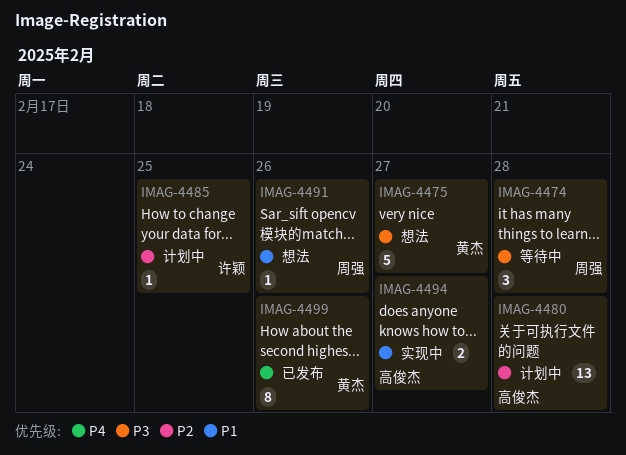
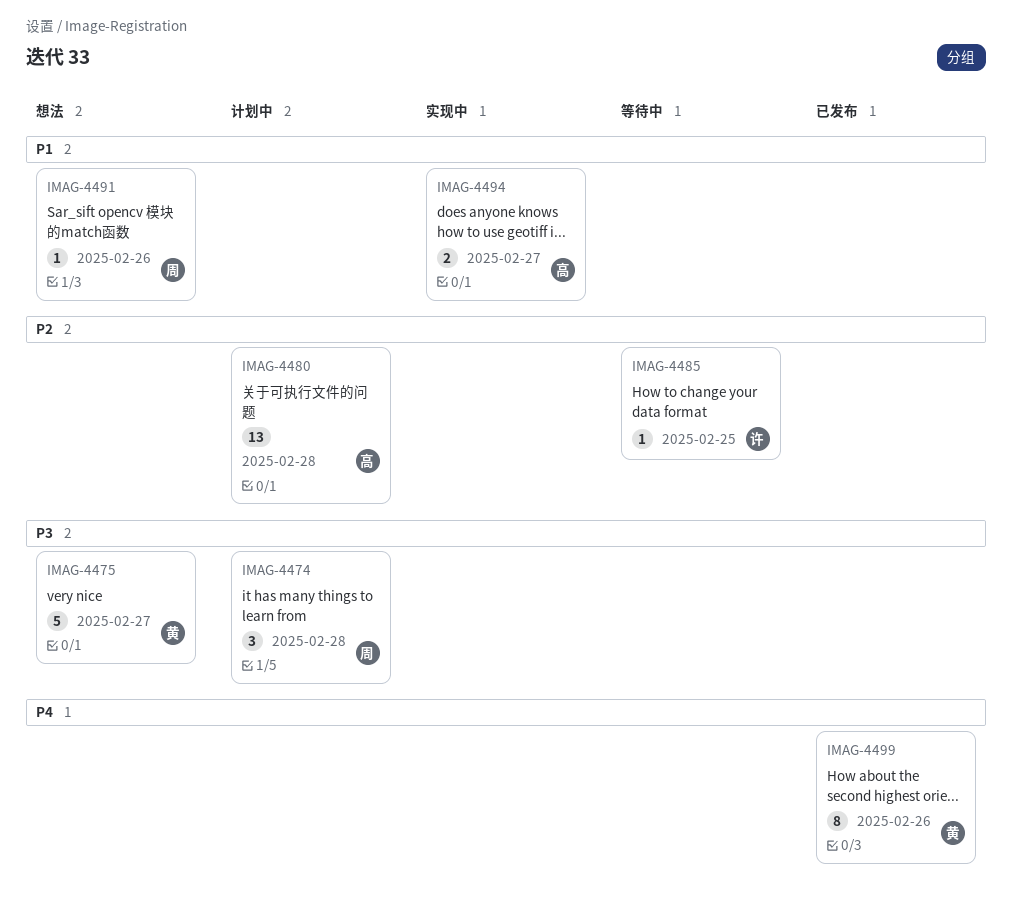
IMAG-4474, status: 等待中 -> 计划中
IMAG-4485, status: 计划中 -> 等待中

